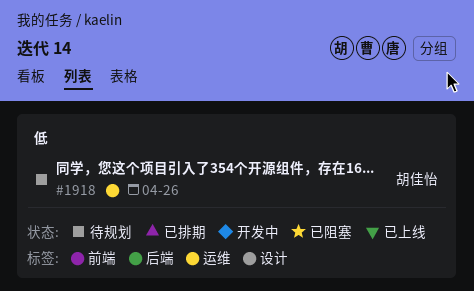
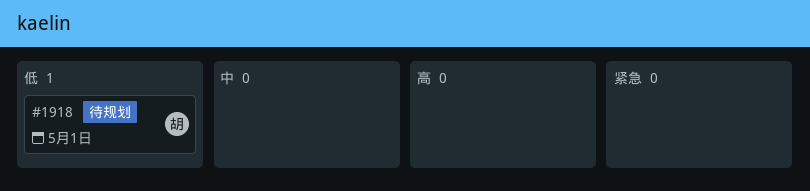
#1918, due: Apr 26 -> May 1

